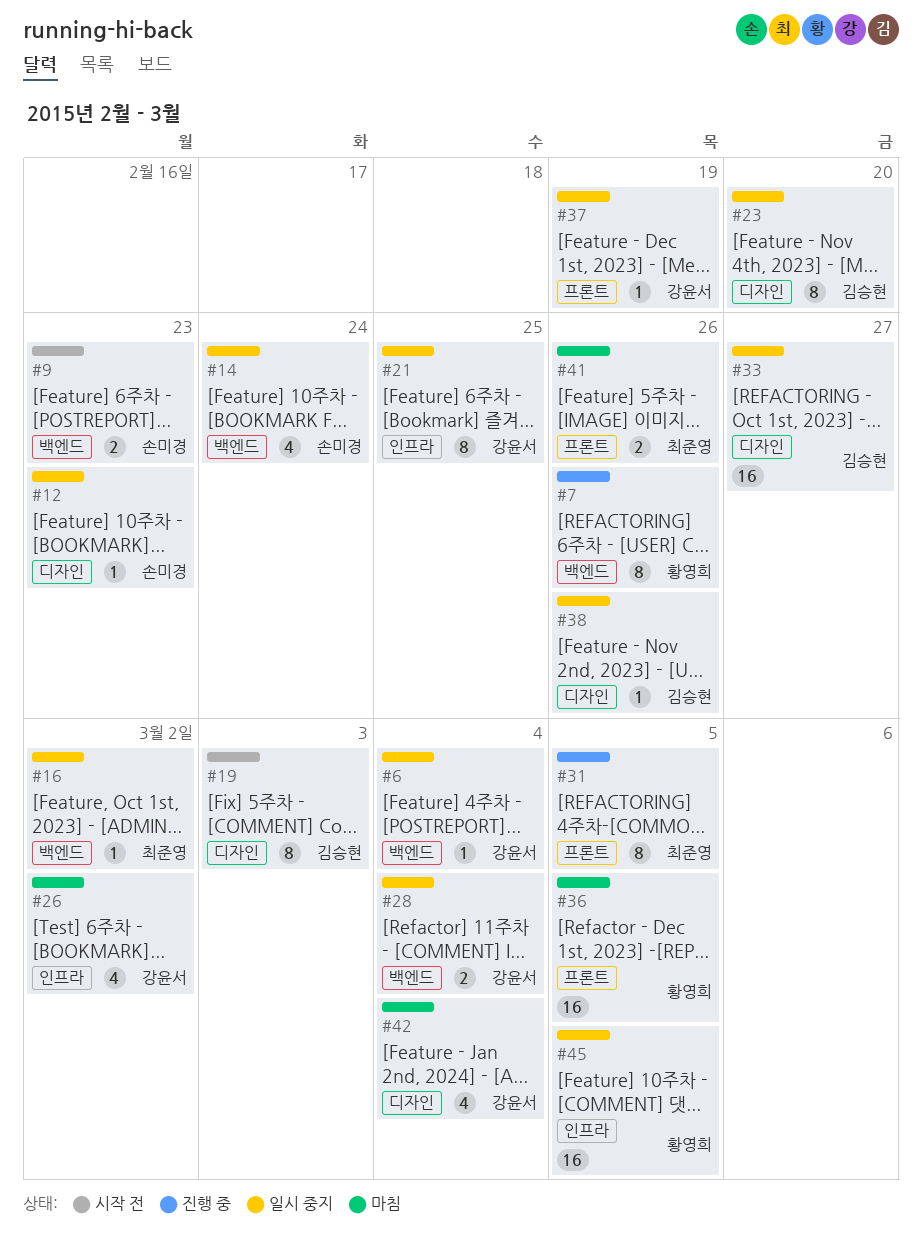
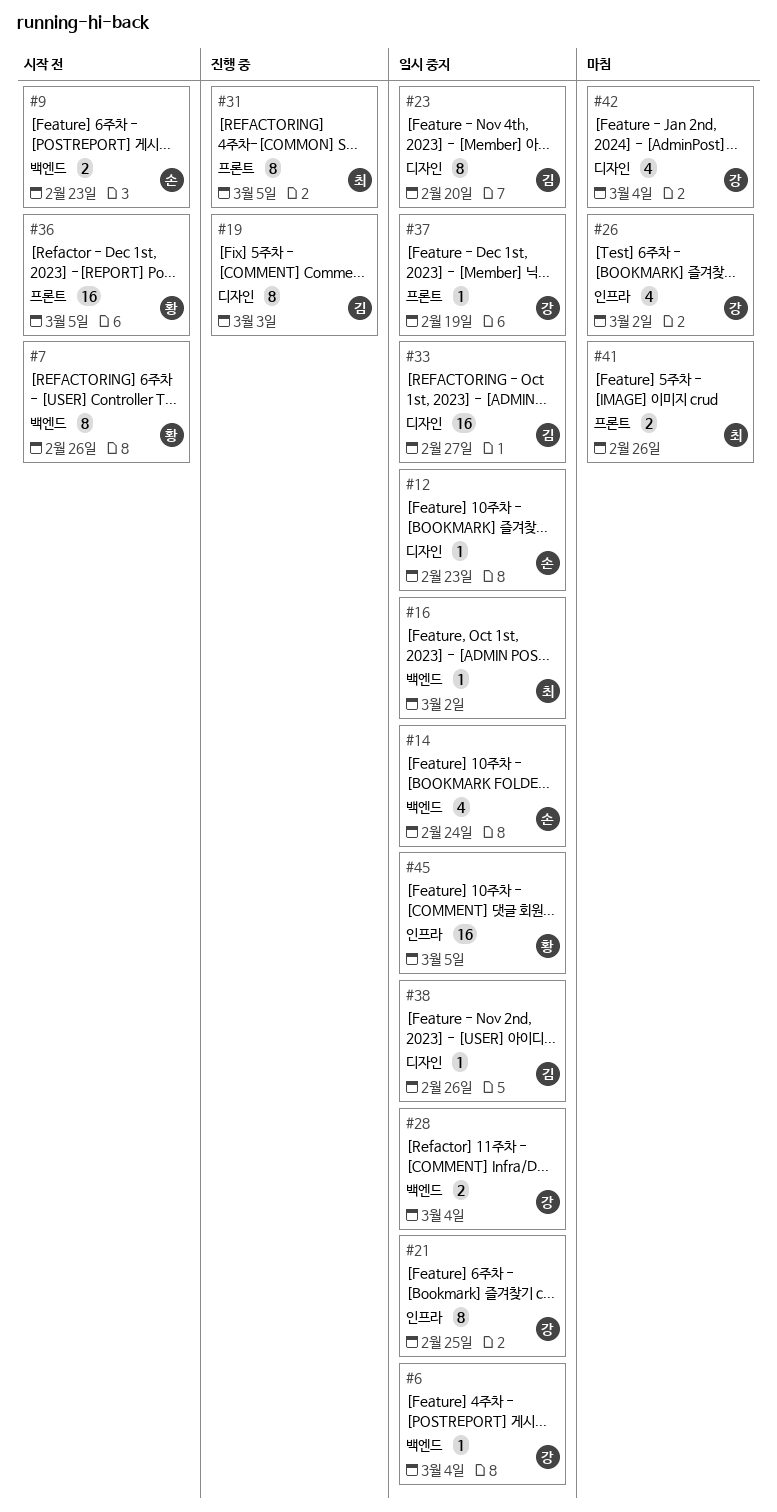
#7, status: 진행 중 -> 시작 전
#19, status: 시작 전 -> 진행 중
#36, status: 마침 -> 시작 전

